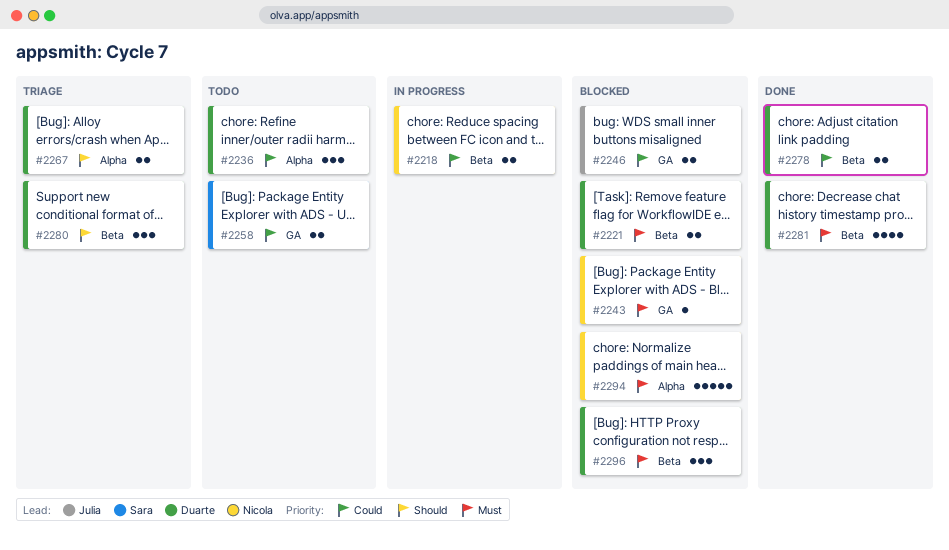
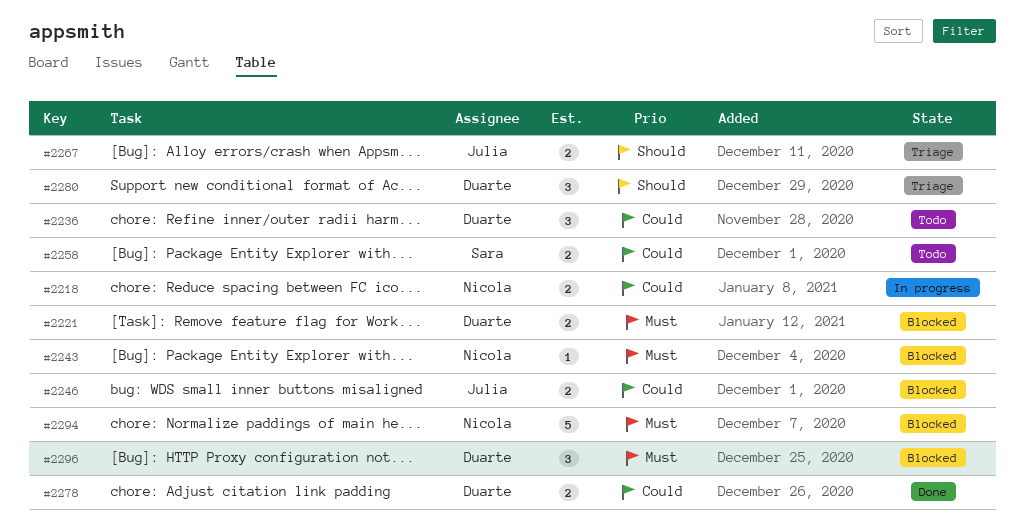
#2267, owner: Duarte -> Julia
#2281: present -> none

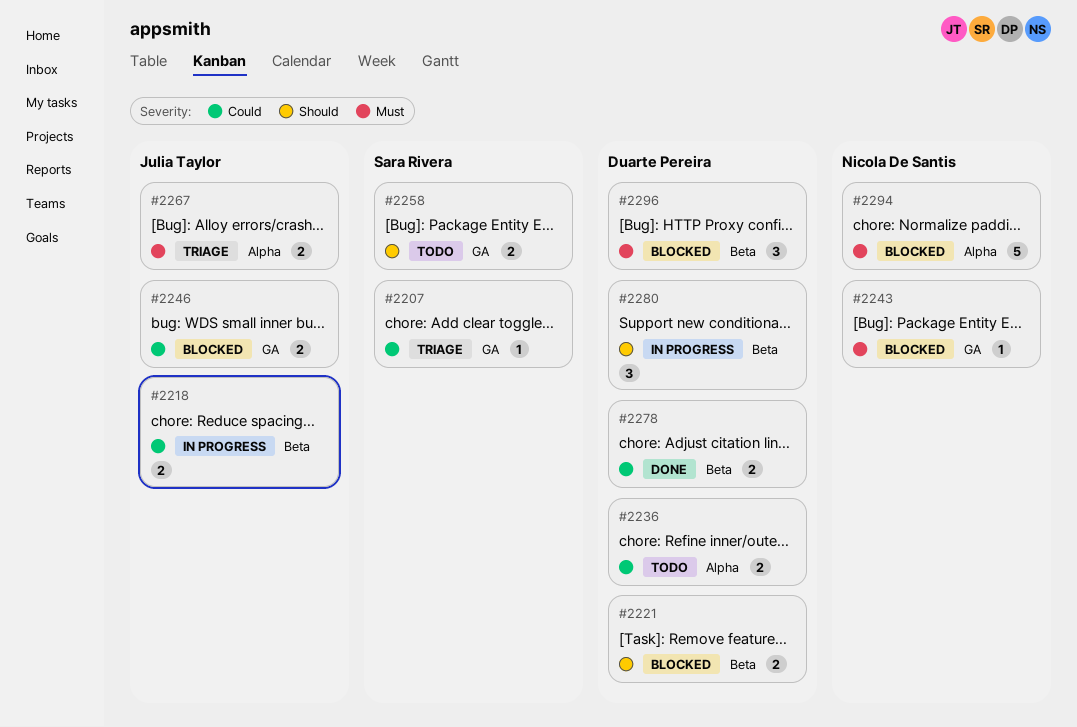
#2207: none -> present
#2218, owner: Nicola De Santis -> Julia Taylor
#2221, priority: Must -> Should
#2236, estimate: 3 -> 2
#2258, priority: Could -> Should
#2267, priority: Should -> Must
#2280, status: Triage -> In progress

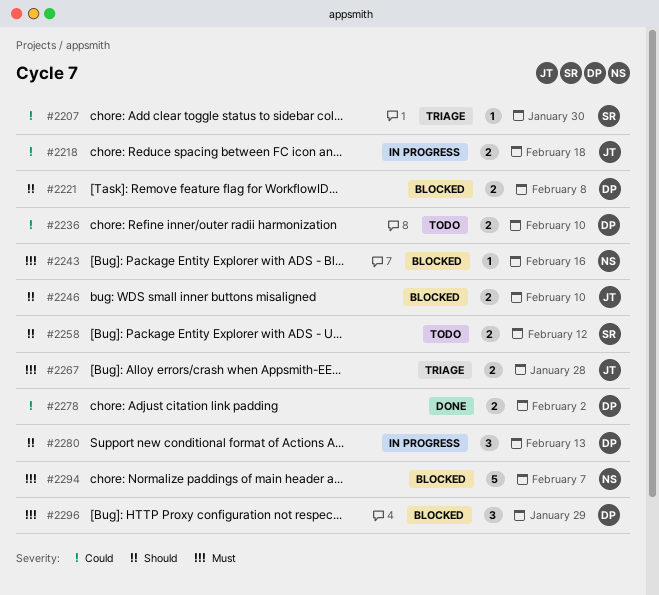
#2246, priority: Could -> Should

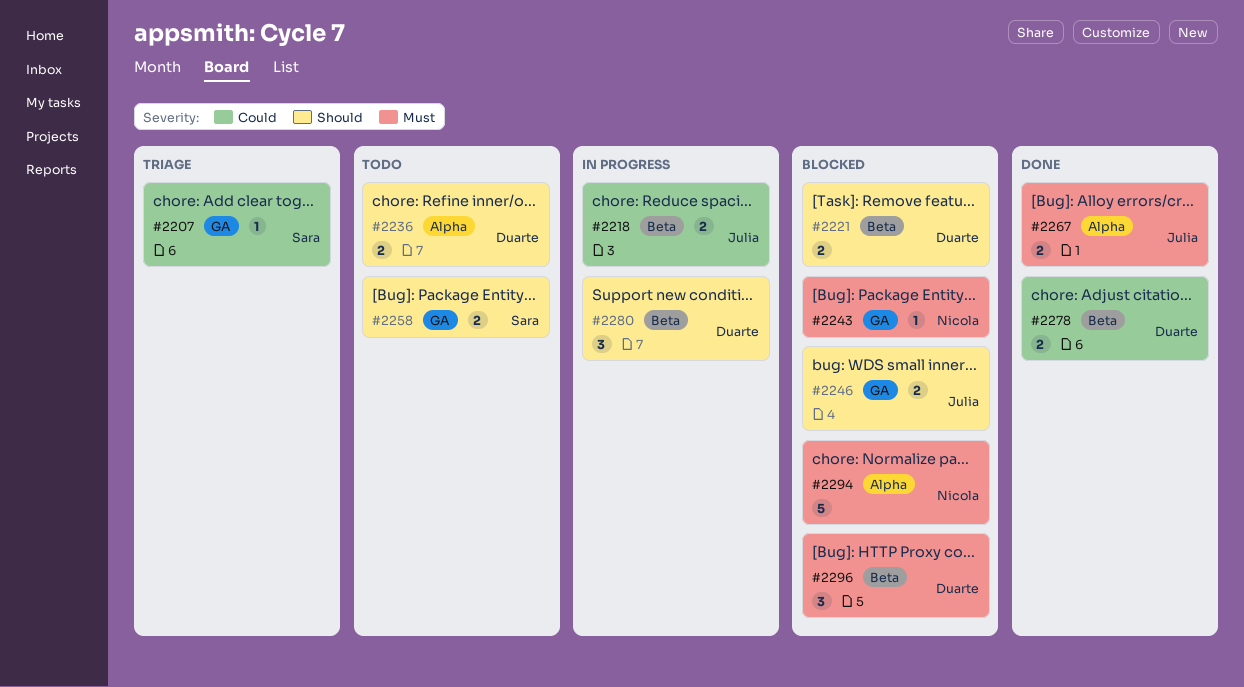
#2236, priority: Could -> Should
#2267, status: Triage -> Done

